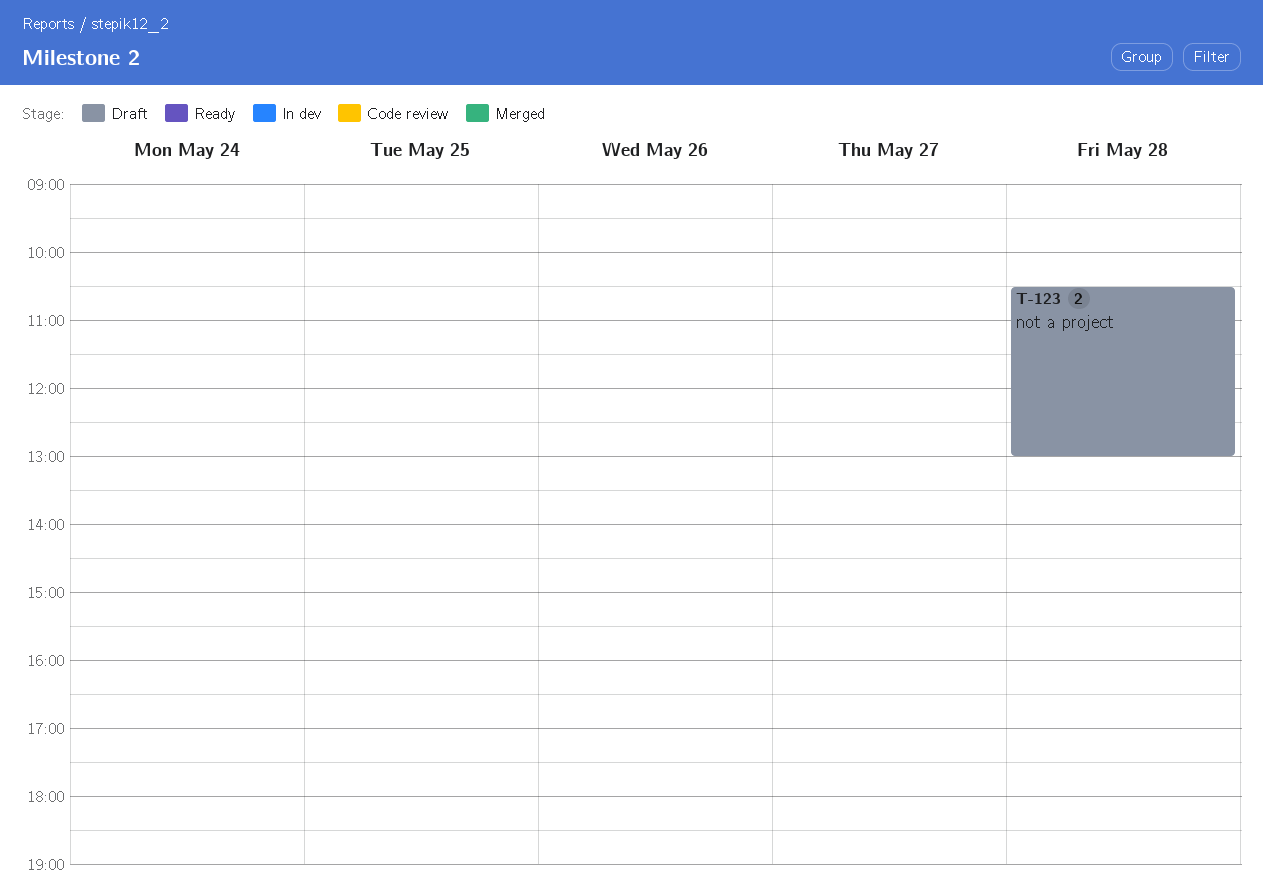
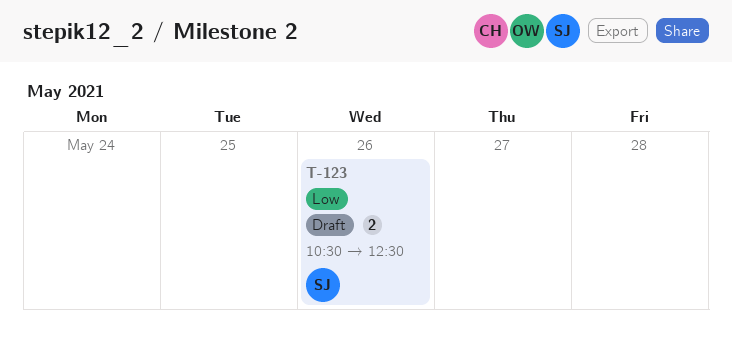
T-123, day: May 28 -> May 26
T-123, ends: 13:00 -> 12:30

